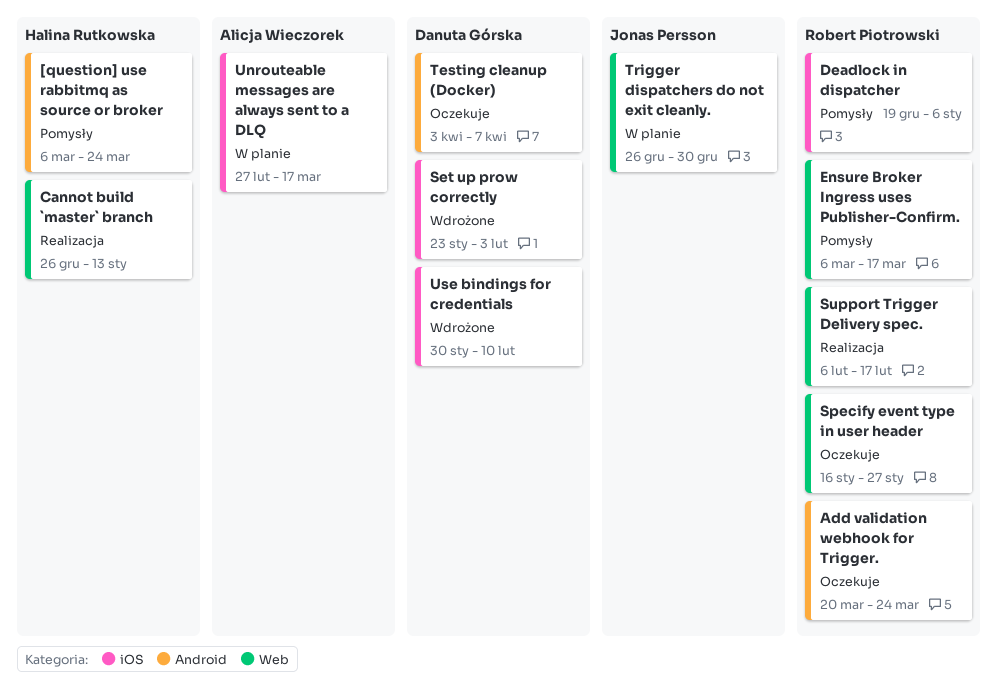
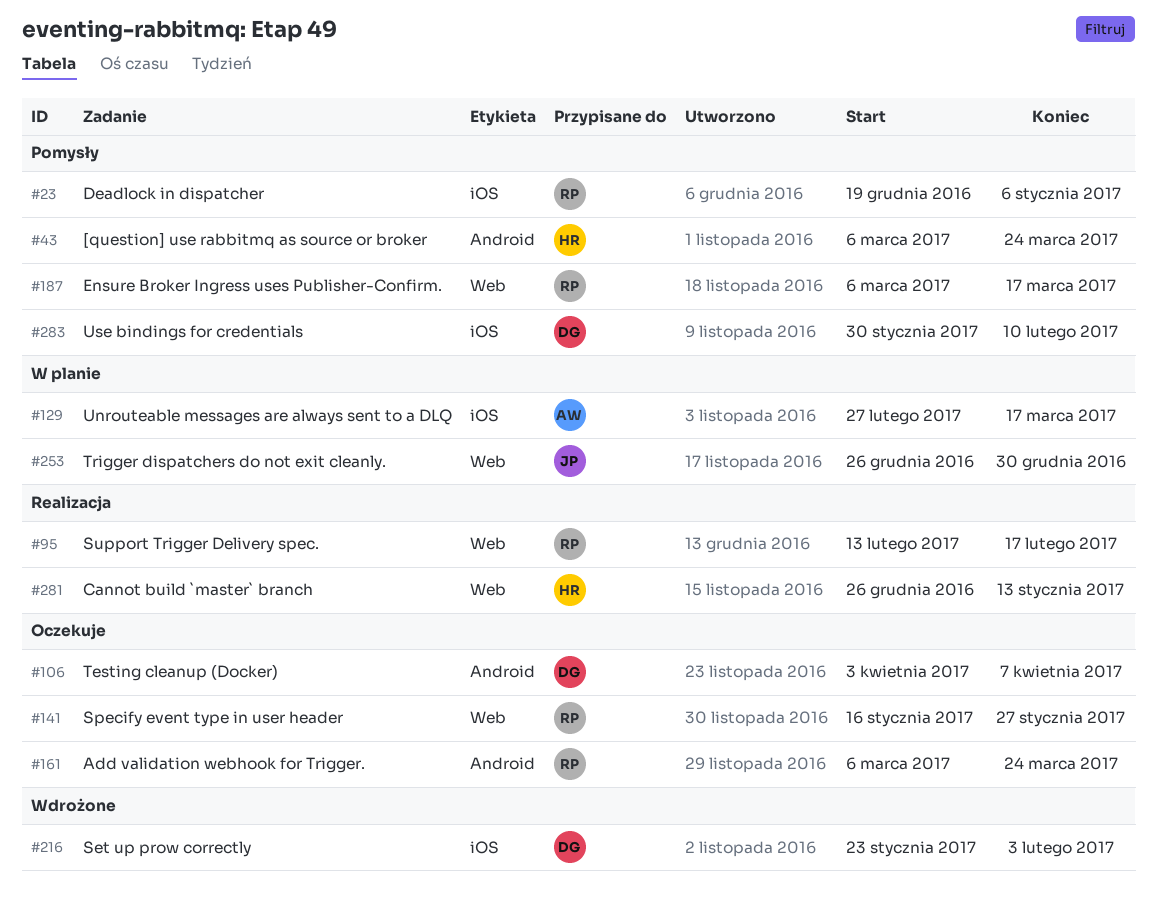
Add validation webhook for Trigger., start: Mar 20 -> Mar 6
Support Trigger Delivery spec., start: Feb 6 -> Feb 13
Use bindings for credentials, status: Wdrożone -> Pomysły

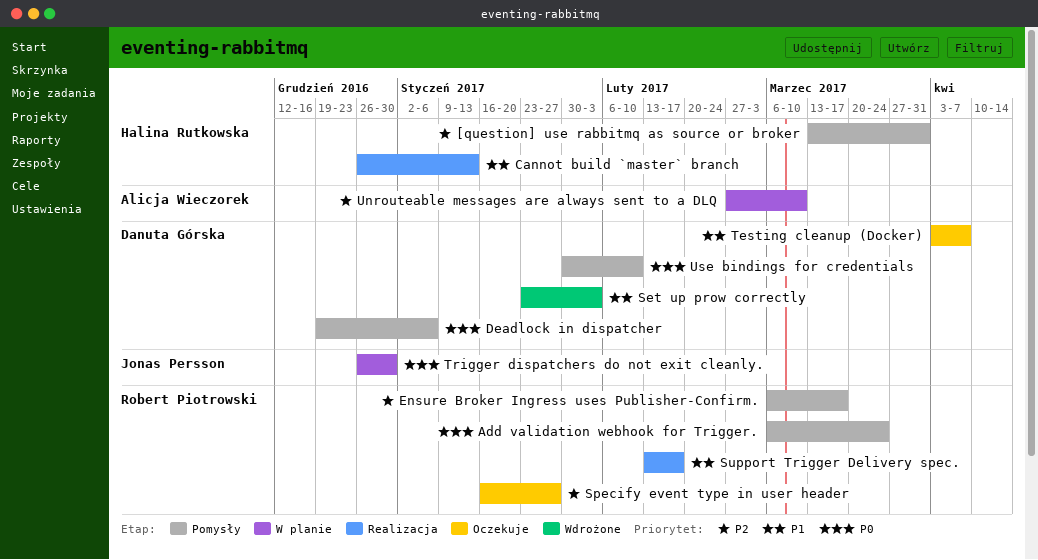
[question] use rabbitmq as source or broker, start: Mar 6 -> Mar 13
[question] use rabbitmq as source or broker, due: Mar 24 -> Mar 31
Add validation webhook for Trigger., status: Oczekuje -> Pomysły
Deadlock in dispatcher, owner: Robert Piotrowski -> Danuta Górska
Unrouteable messages are always sent to a DLQ, due: Mar 17 -> Mar 10

